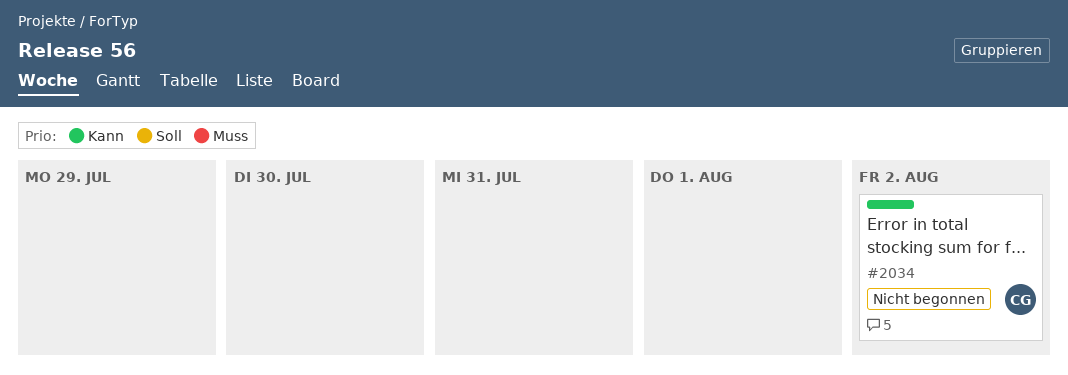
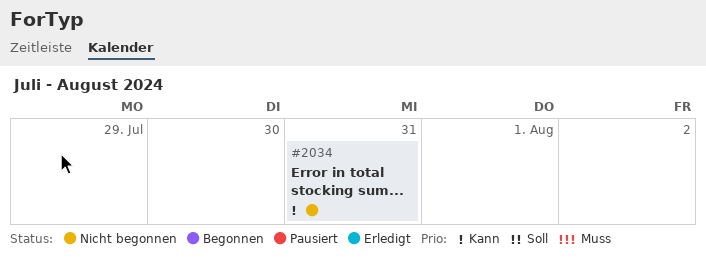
#2034, due: Aug 2 -> Jul 31

